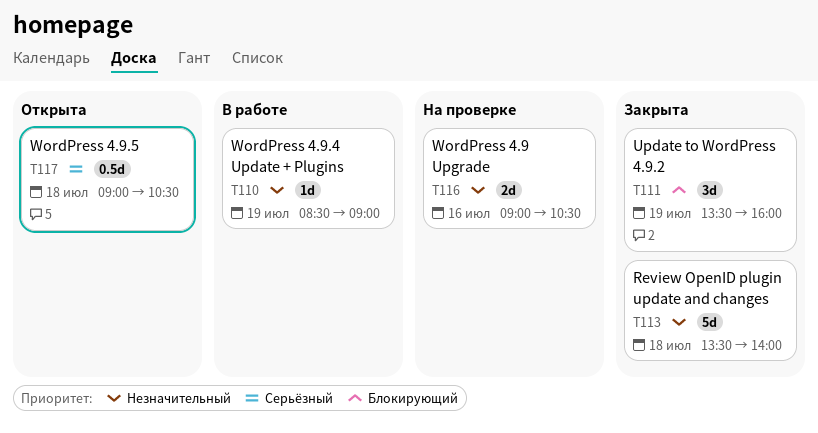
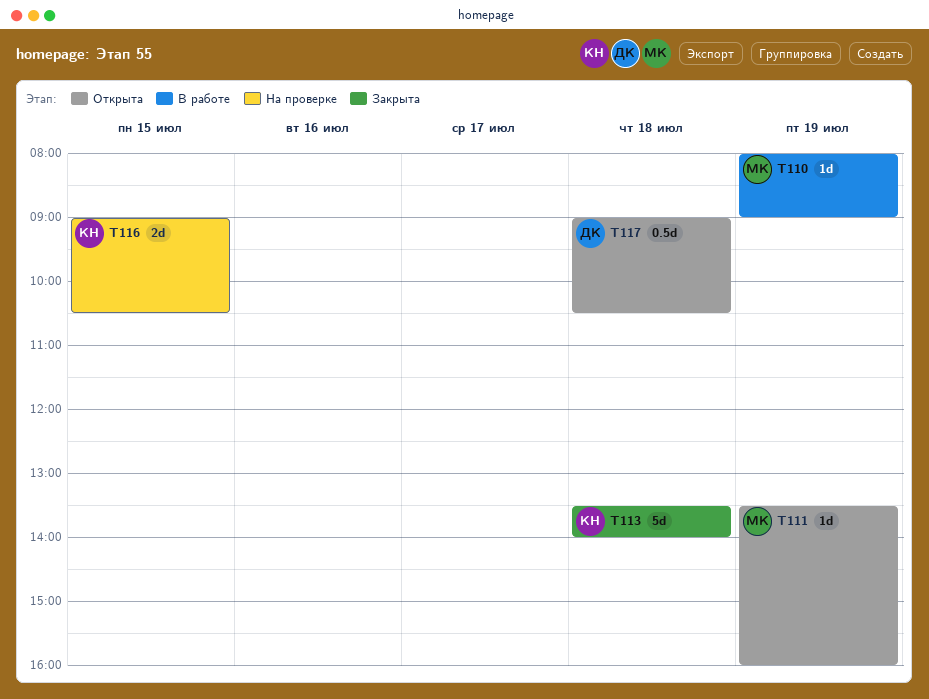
T110, begins: 08:30 -> 08:00
T111, status: Закрыта -> Открыта
T111, estimate: 3d -> 1d
T116, day: Jul 16 -> Jul 15

